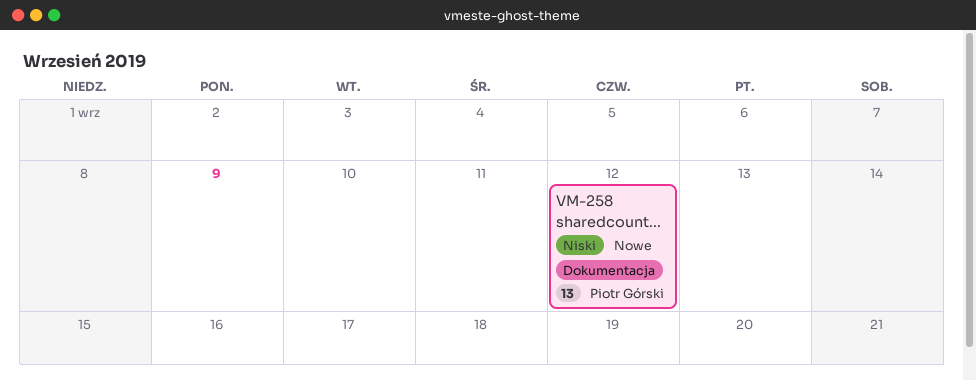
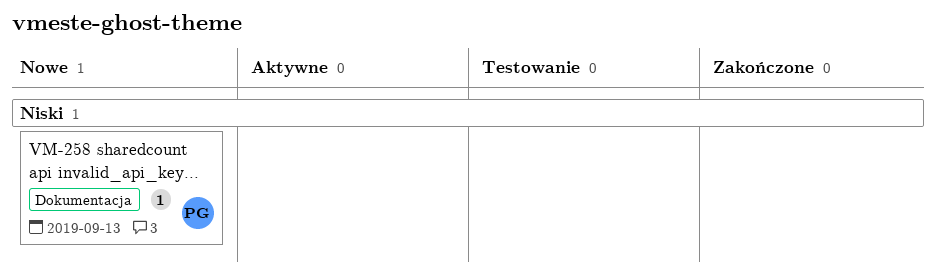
VM-258, estimate: 13 -> 1
VM-258, due: Sep 12 -> Sep 13

